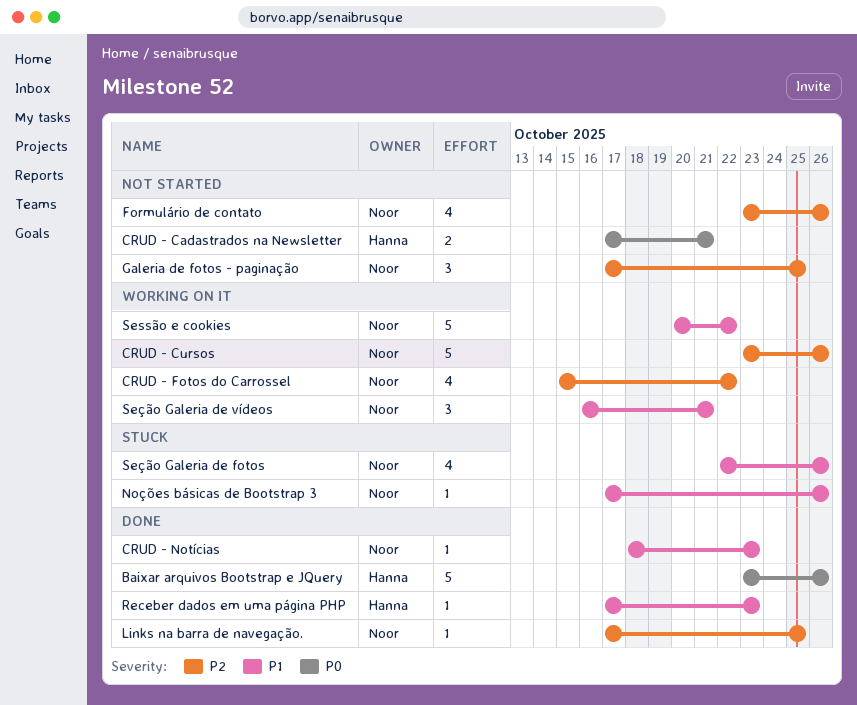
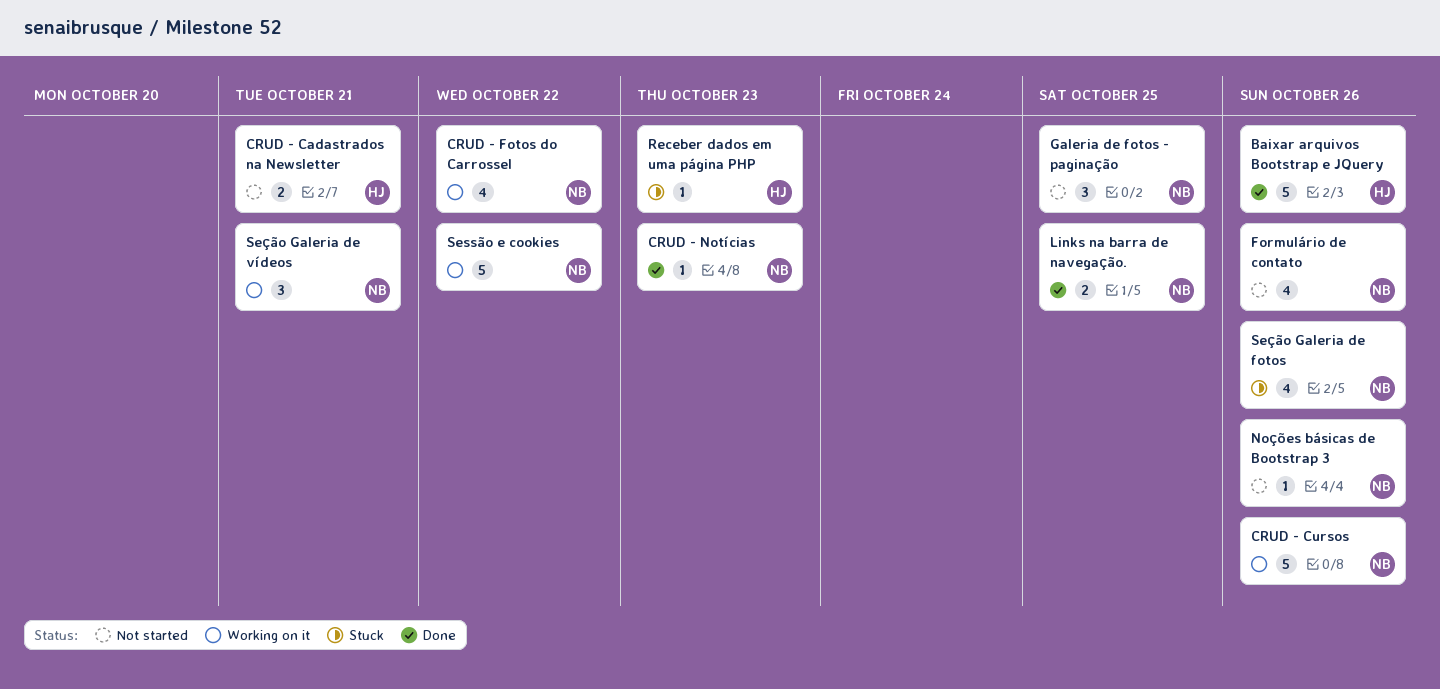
Links na barra de navegação., estimate: 1 -> 2
Noções básicas de Bootstrap 3, status: Stuck -> Not started
Receber dados em uma página PHP, status: Done -> Stuck

